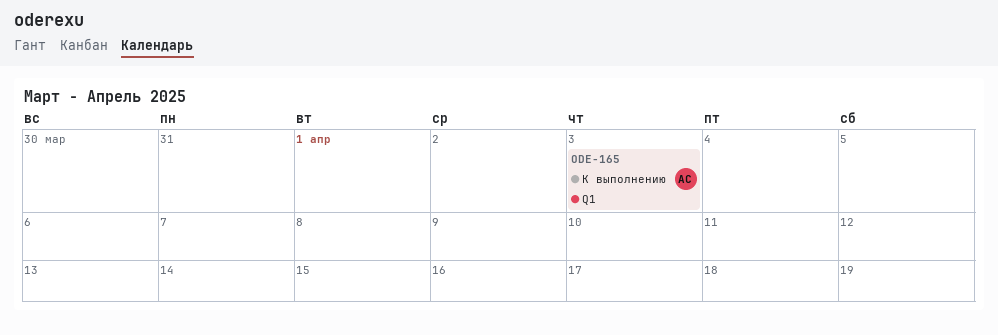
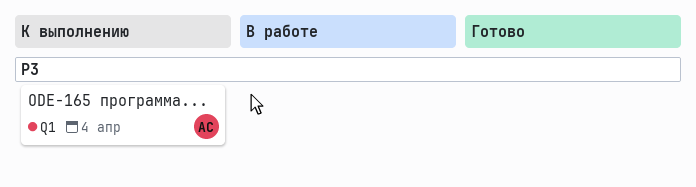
ODE-165, due: Apr 3 -> Apr 4

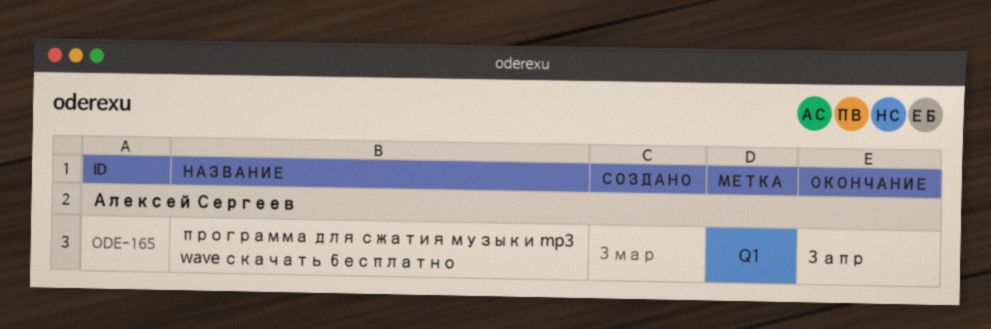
ODE-165, due: Apr 4 -> Apr 3

